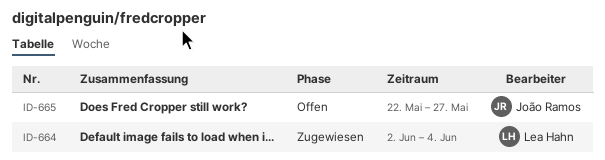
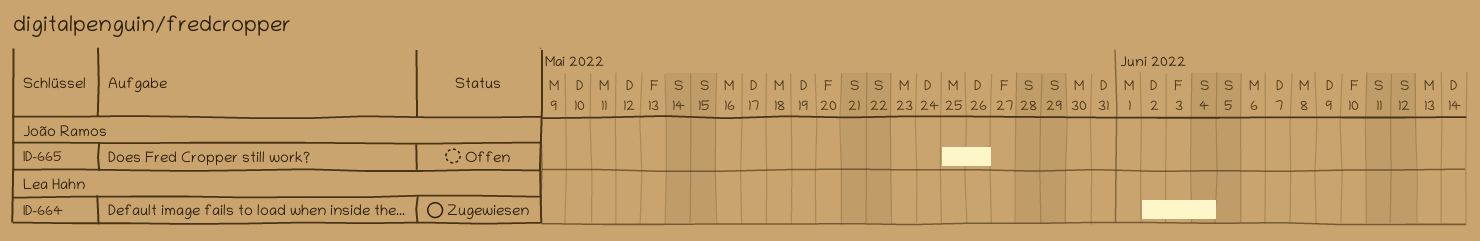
ID-665, start: May 22 -> May 25
ID-665, due: May 27 -> May 26

